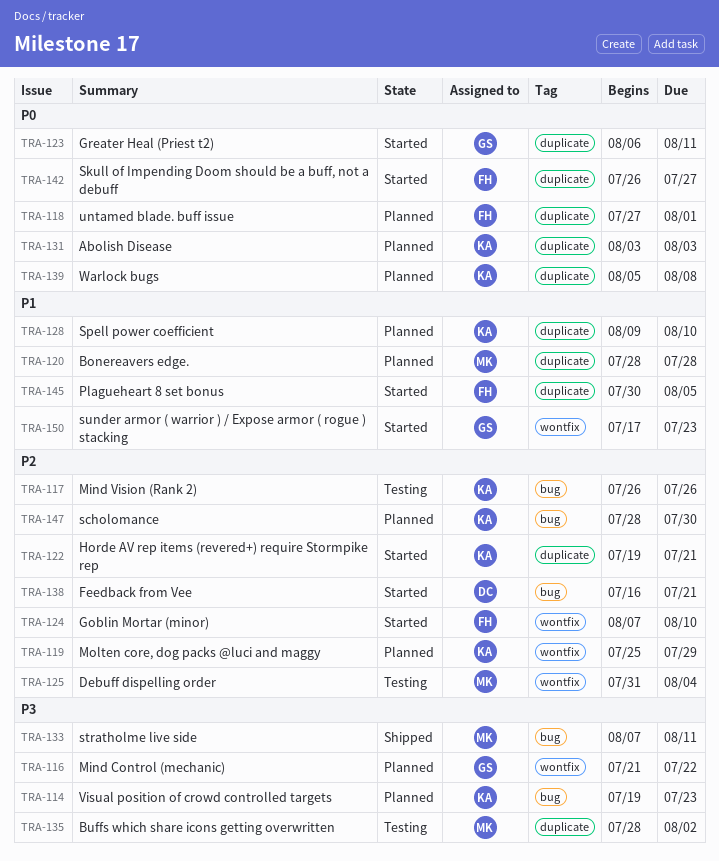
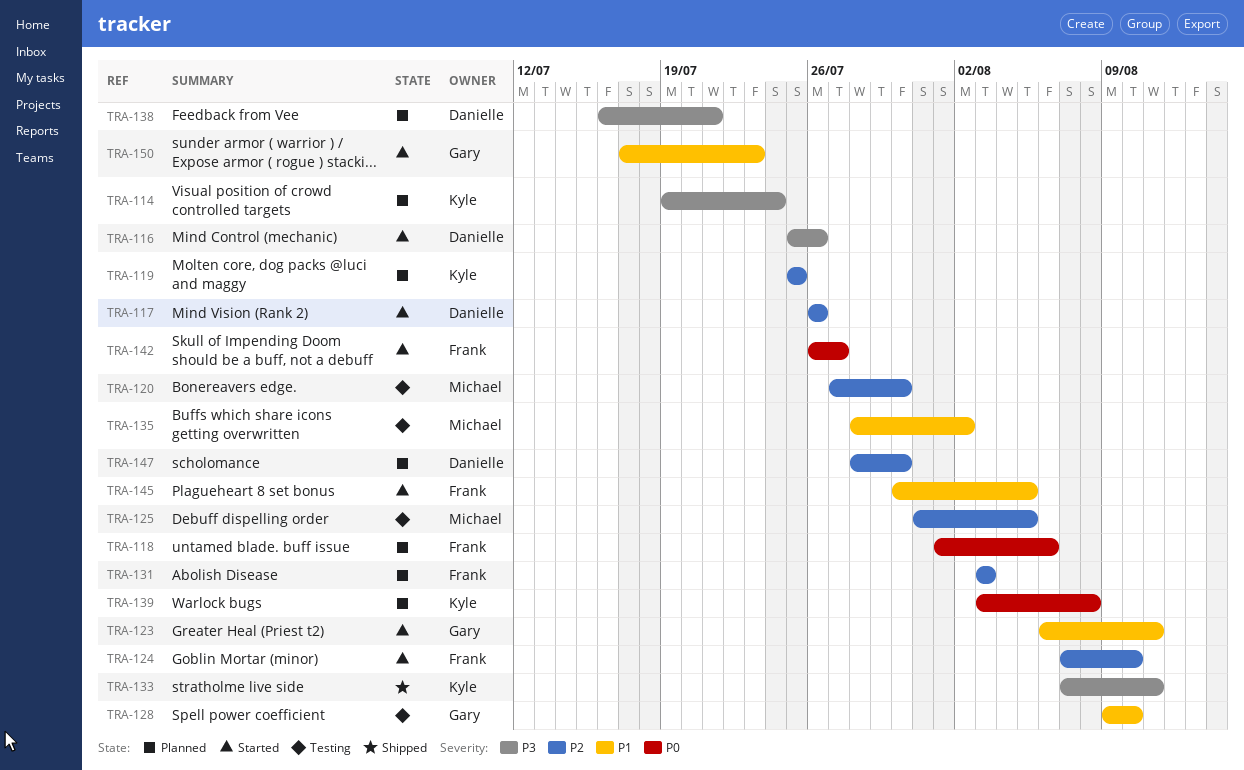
TRA-114, due: Jul 23 -> Jul 24
TRA-116, status: Planned -> Started
TRA-116, owner: Gary -> Danielle
TRA-116, start: Jul 21 -> Jul 25
TRA-116, due: Jul 22 -> Jul 26
TRA-117, status: Testing -> Started
TRA-117, owner: Kyle -> Danielle
TRA-118, start: Jul 27 -> Aug 1
TRA-118, due: Aug 1 -> Aug 6
TRA-119, due: Jul 29 -> Jul 25
TRA-120, status: Planned -> Testing
TRA-120, priority: P1 -> P2
TRA-120, start: Jul 28 -> Jul 27
TRA-120, due: Jul 28 -> Jul 30
TRA-122: present -> none
TRA-123, priority: P0 -> P1
TRA-125, due: Aug 4 -> Aug 5
TRA-128, status: Planned -> Testing
TRA-128, owner: Kyle -> Gary
TRA-131, owner: Kyle -> Frank
TRA-131, priority: P0 -> P2
TRA-133, owner: Michael -> Kyle
TRA-135, priority: P3 -> P1
TRA-138, status: Started -> Planned
TRA-138, priority: P2 -> P3
TRA-139, start: Aug 5 -> Aug 3
TRA-147, owner: Kyle -> Danielle

